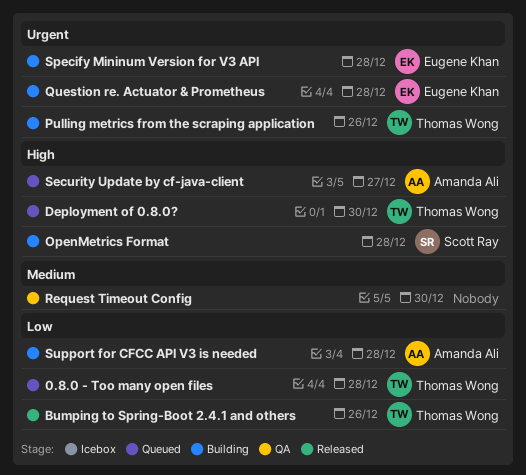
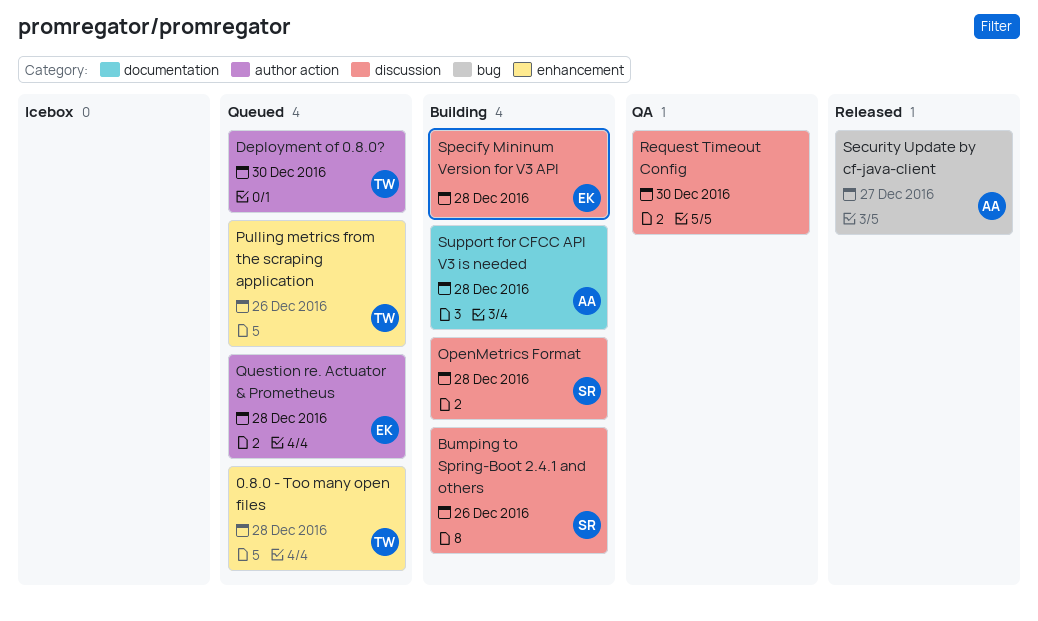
Bumping to Spring-Boot 2.4.1 and others, status: Released -> Building
Bumping to Spring-Boot 2.4.1 and others, owner: Thomas Wong -> Scott Ray
Pulling metrics from the scraping application, status: Building -> Queued
Question re. Actuator & Prometheus, status: Building -> Queued
Security Update by cf-java-client, status: Queued -> Released

